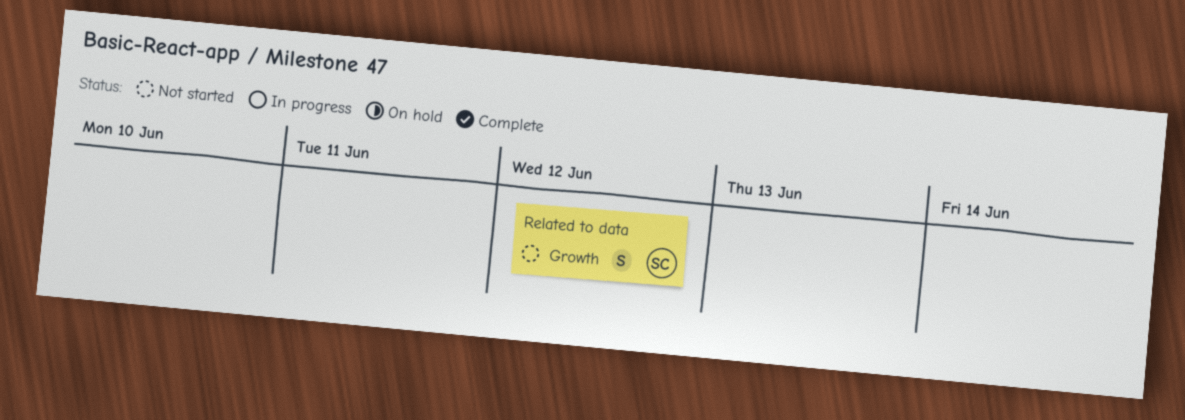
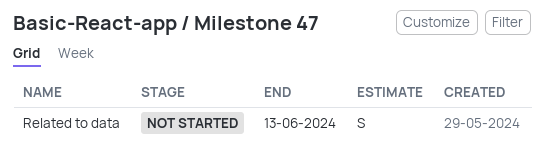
Related to data, due: Jun 12 -> Jun 13

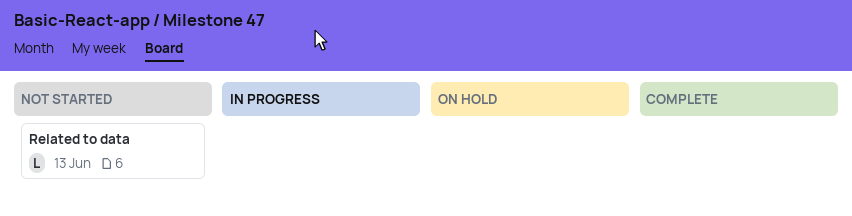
Related to data, estimate: S -> L

